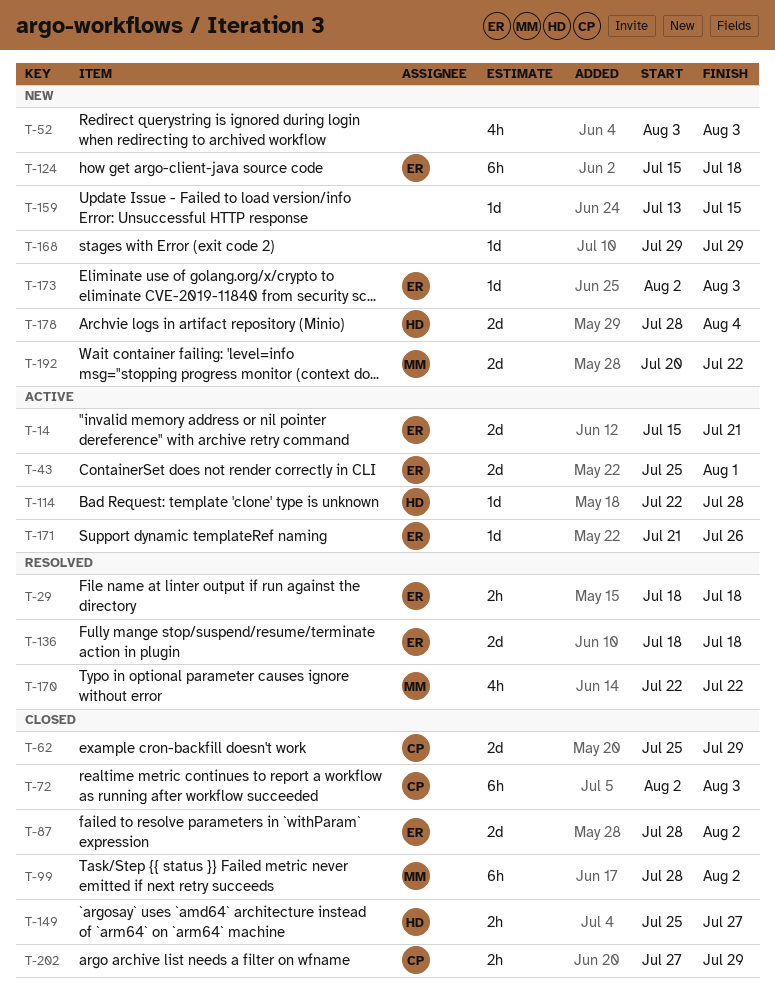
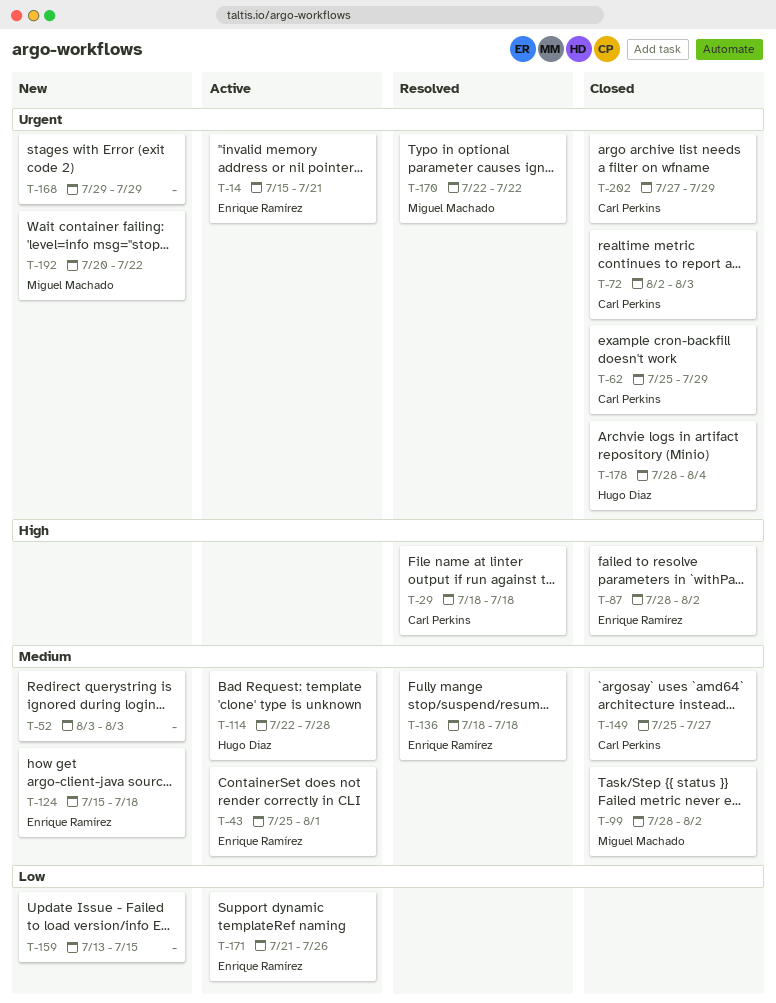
T-29, owner: Enrique Ramírez -> Carl Perkins
T-149, owner: Hugo Diaz -> Carl Perkins
T-173: present -> none
T-178, status: New -> Closed

